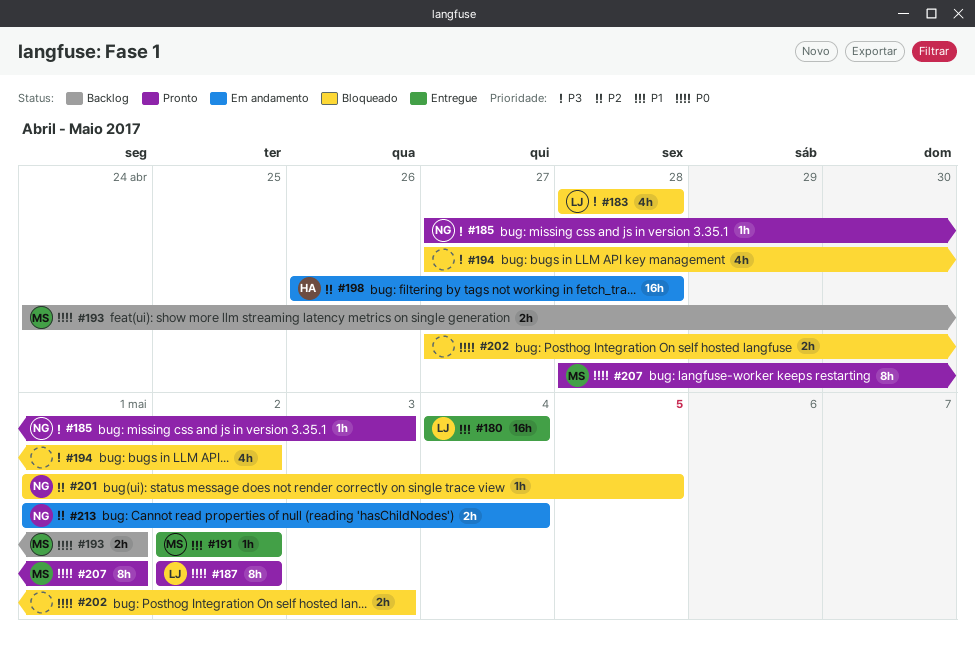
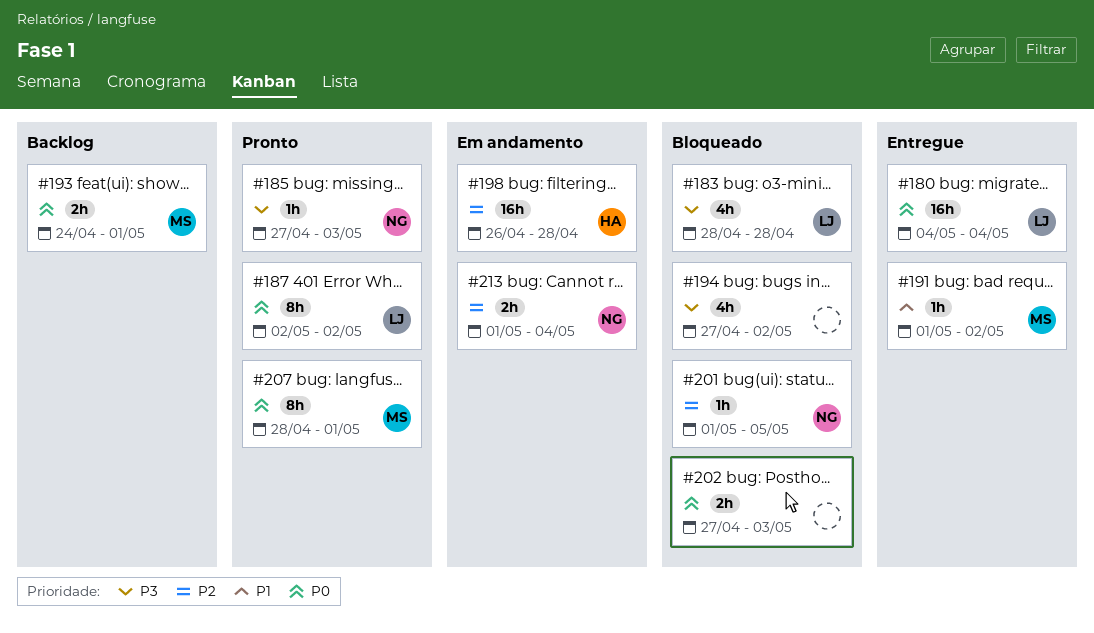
#180, priority: P1 -> P0
#191, start: May 2 -> May 1

